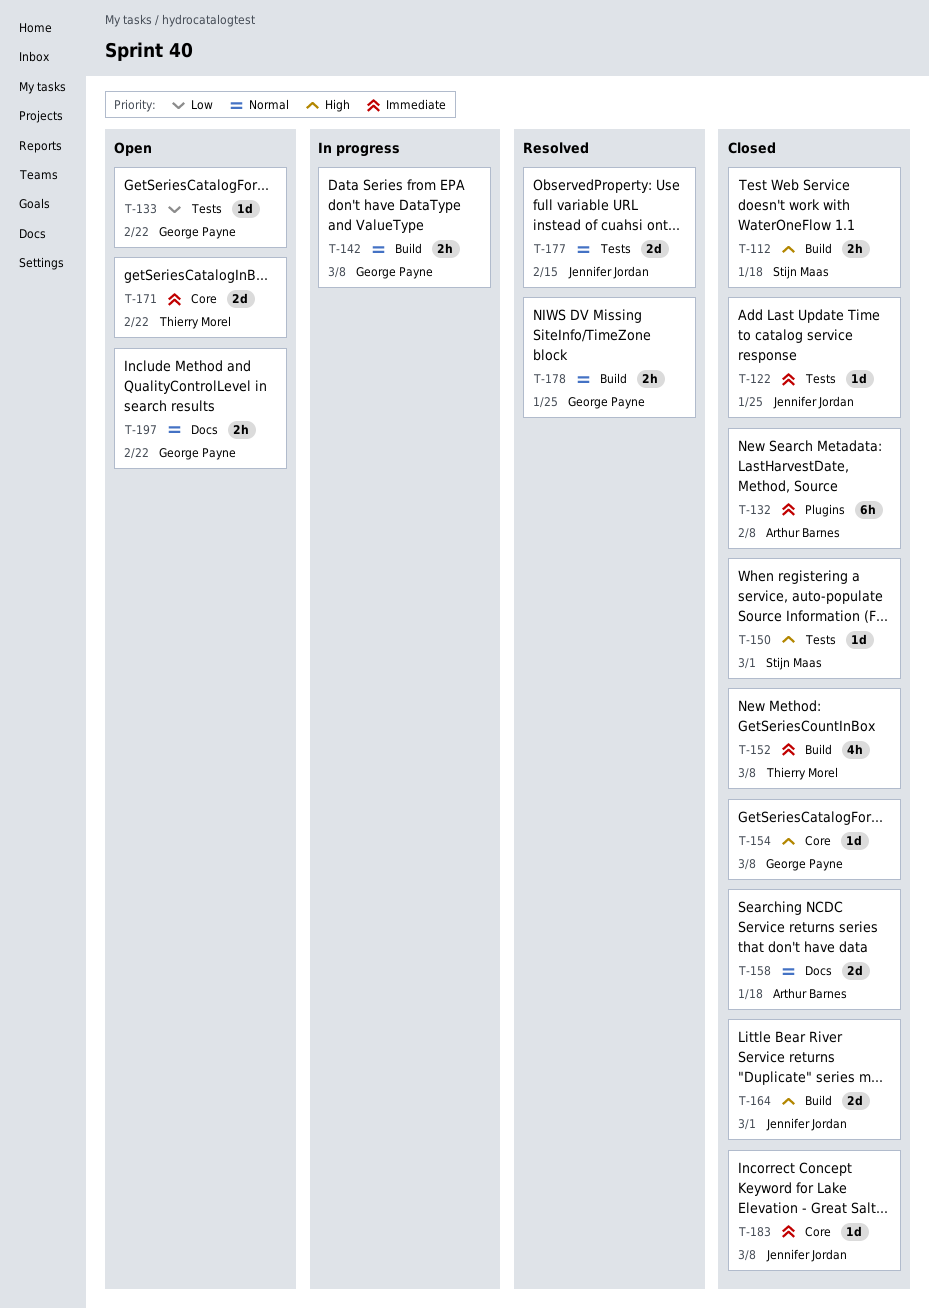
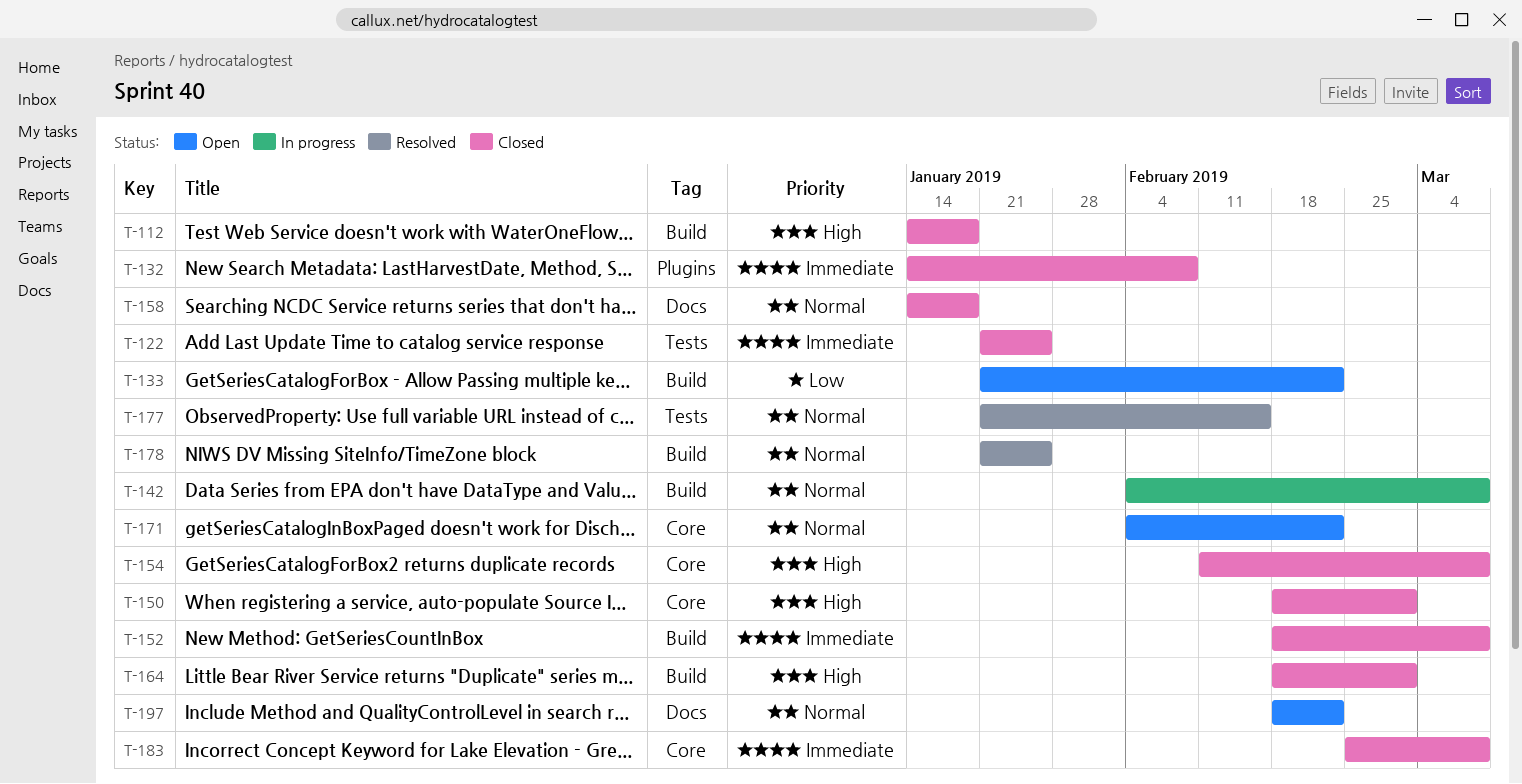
T-133, label: Tests -> Build
T-150, label: Tests -> Core
T-171, priority: Immediate -> Normal

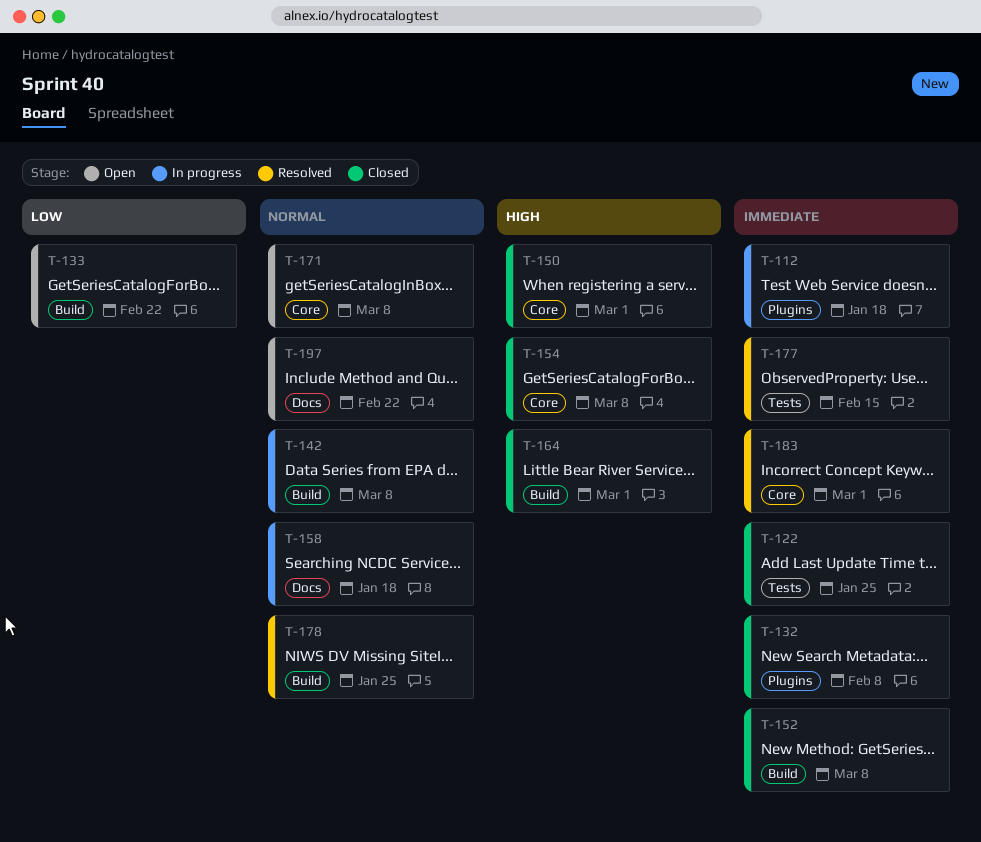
T-112, status: Closed -> In progress
T-112, priority: High -> Immediate
T-112, label: Build -> Plugins
T-158, status: Closed -> In progress
T-171, due: Feb 22 -> Mar 8
T-177, priority: Normal -> Immediate
T-183, status: Closed -> Resolved
T-183, due: Mar 8 -> Mar 1

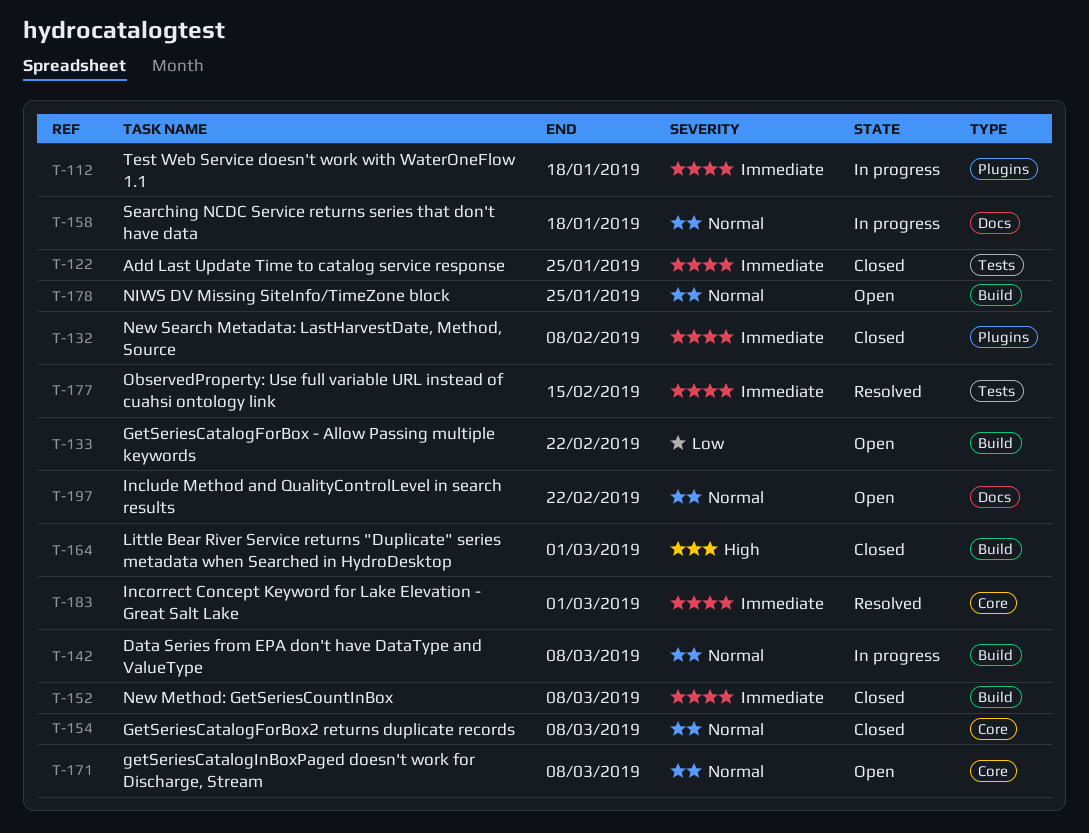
T-150: present -> none
T-154, priority: High -> Normal
T-178, status: Resolved -> Open

